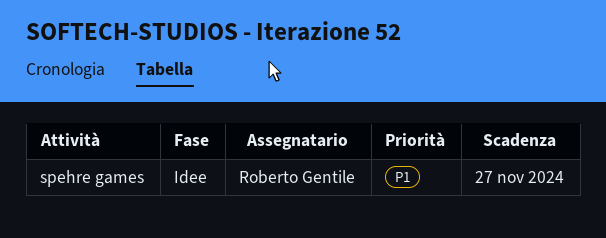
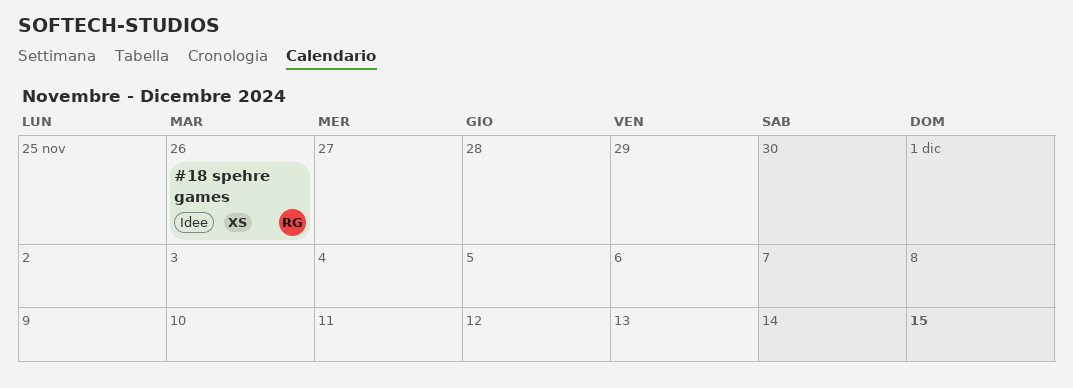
spehre games, due: Nov 27 -> Nov 26

